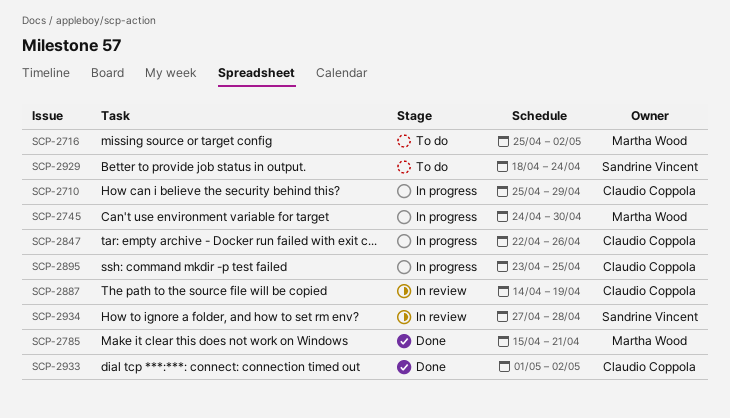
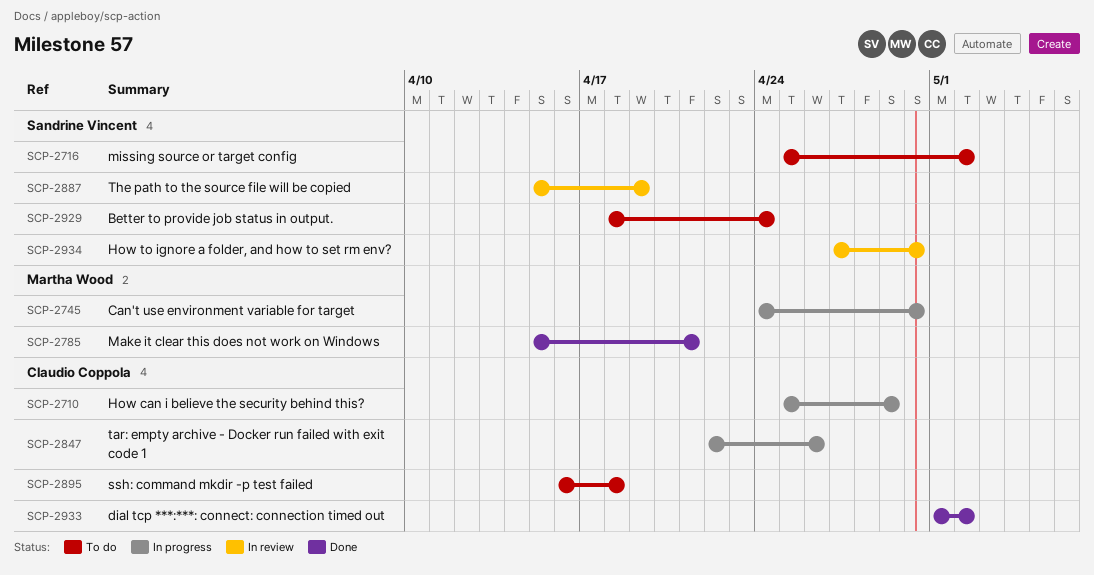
SCP-2716, owner: Martha Wood -> Sandrine Vincent
SCP-2887, owner: Claudio Coppola -> Sandrine Vincent
SCP-2887, start: Apr 14 -> Apr 15
SCP-2895, status: In progress -> To do
SCP-2895, start: Apr 23 -> Apr 16
SCP-2895, due: Apr 25 -> Apr 18
SCP-2934, due: Apr 28 -> Apr 30

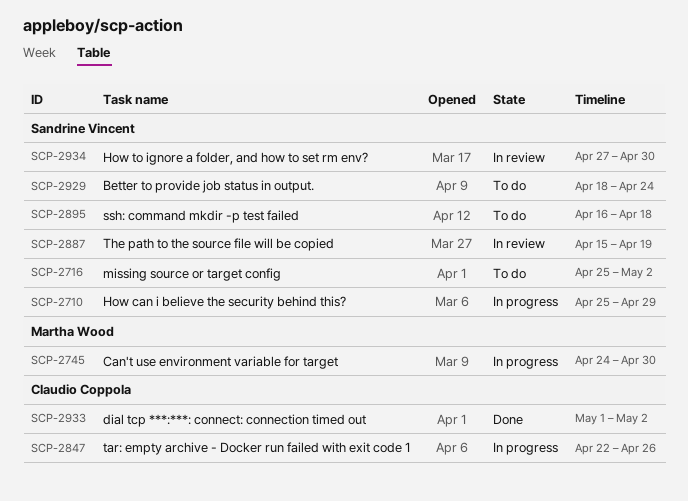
SCP-2710, owner: Claudio Coppola -> Sandrine Vincent
SCP-2785: present -> none
SCP-2895, owner: Claudio Coppola -> Sandrine Vincent

